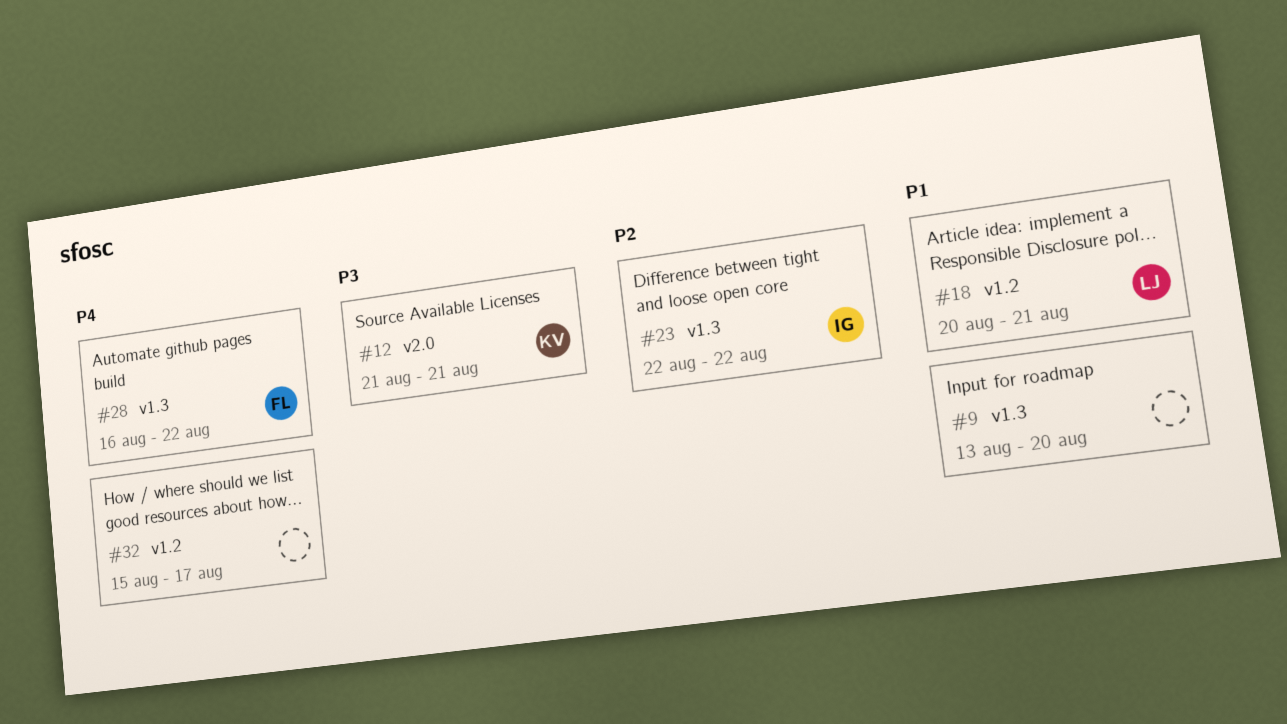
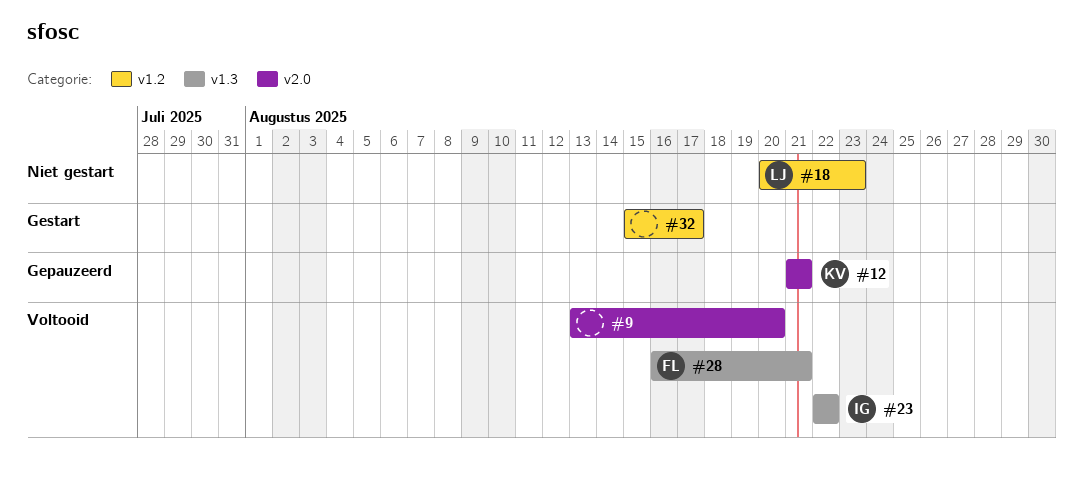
#9, label: v1.3 -> v2.0
#18, due: Aug 21 -> Aug 23
#28, due: Aug 22 -> Aug 21

